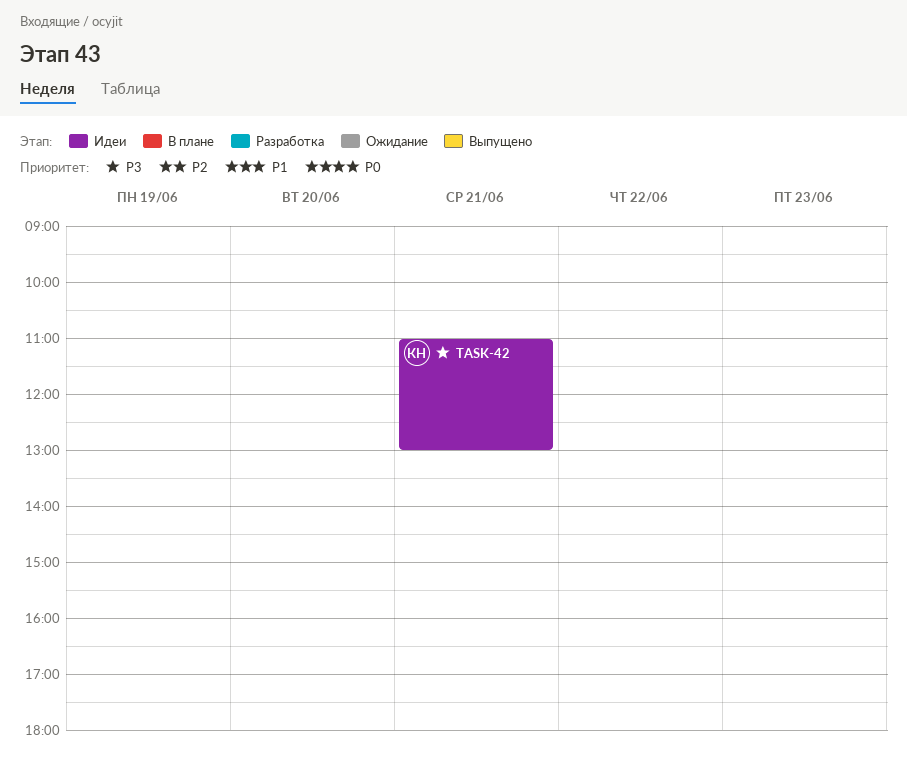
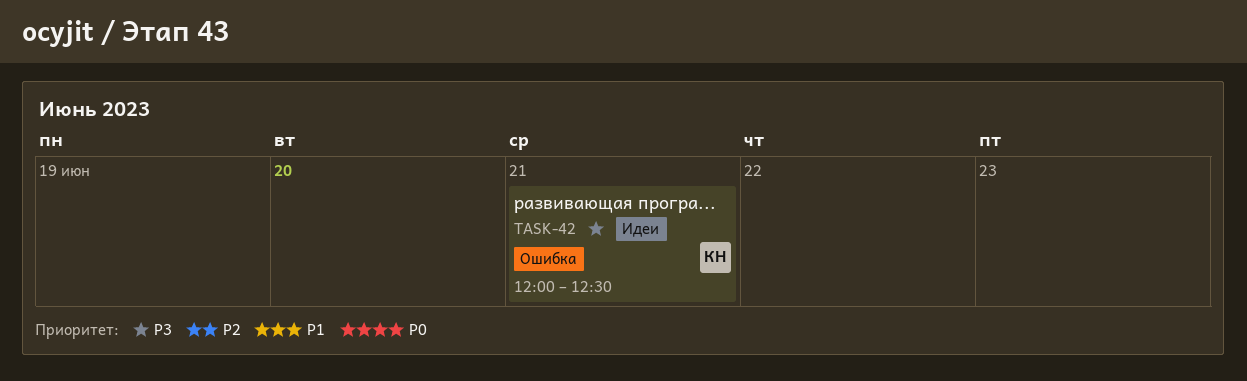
TASK-42, begins: 11:00 -> 12:00
TASK-42, ends: 13:00 -> 12:30

